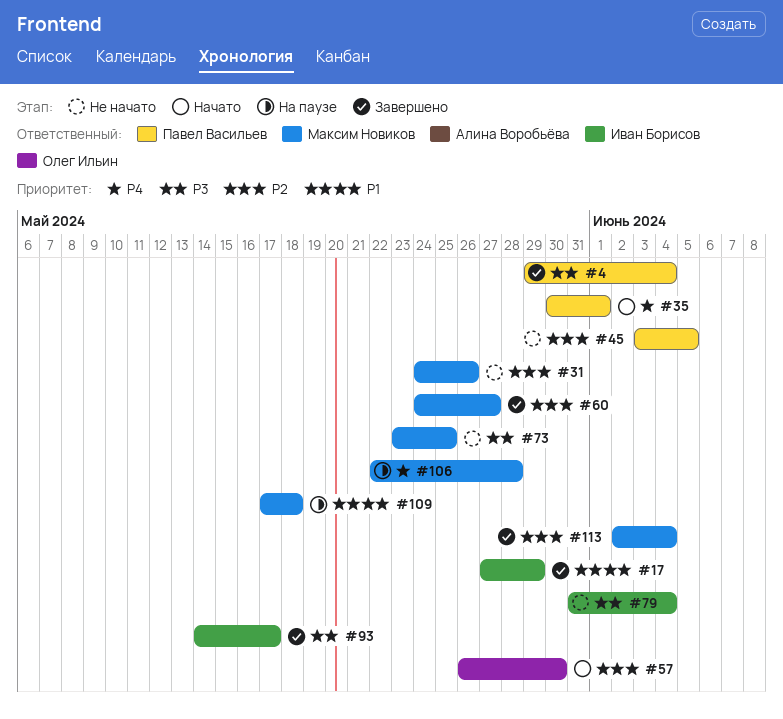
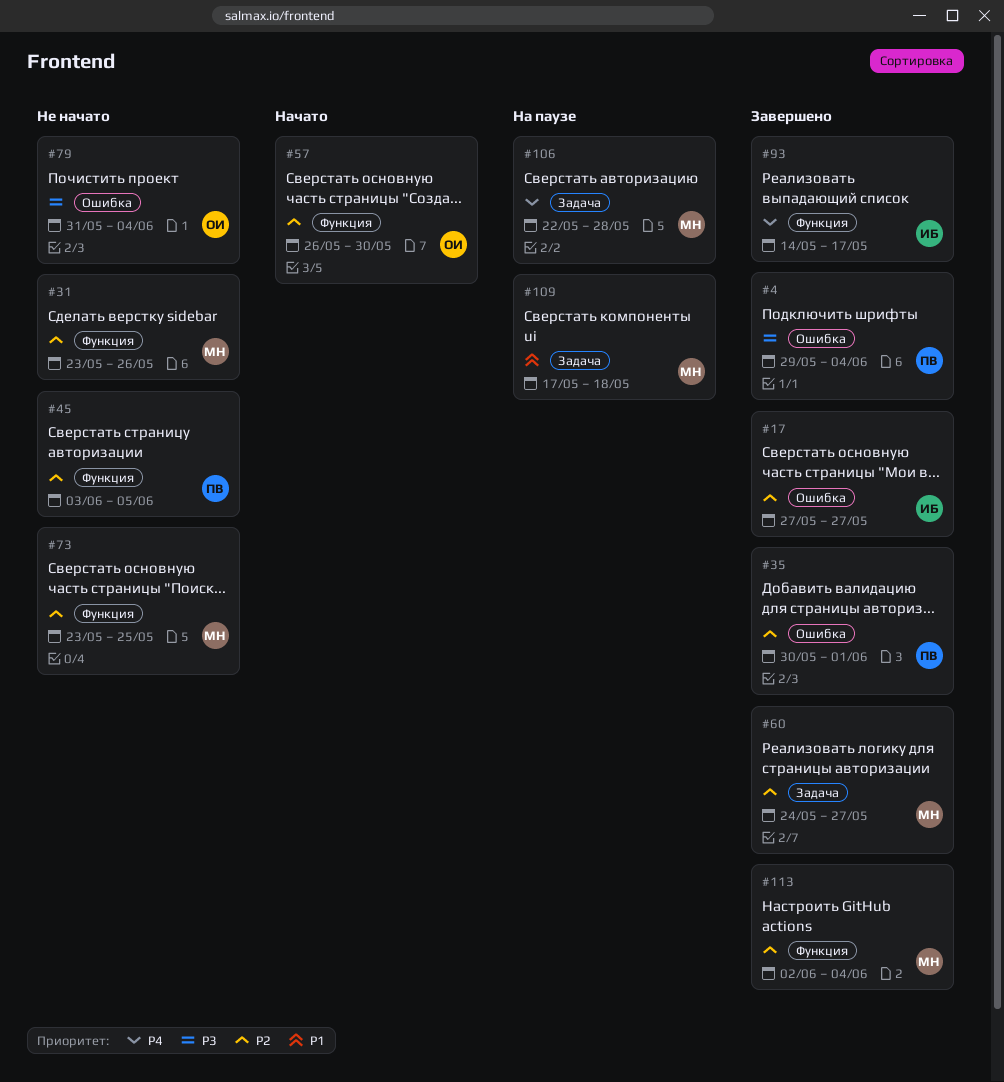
#17, priority: P1 -> P2
#17, due: May 29 -> May 27
#31, start: May 24 -> May 23
#35, status: Начато -> Завершено
#35, priority: P4 -> P2
#73, priority: P3 -> P2
#79, owner: Иван Борисов -> Олег Ильин
#93, priority: P3 -> P4

